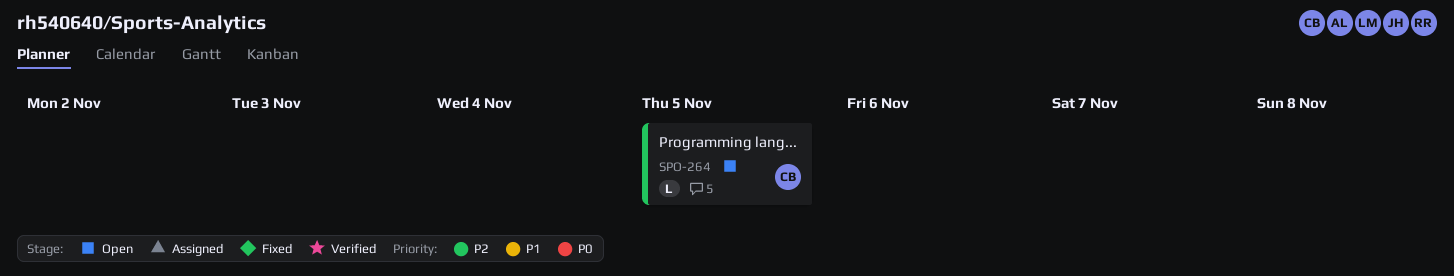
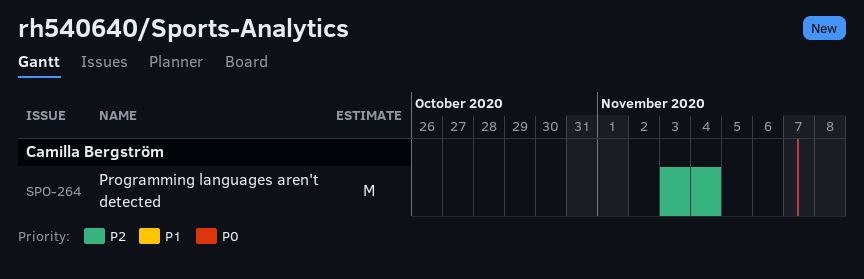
SPO-264, estimate: L -> M
SPO-264, due: Nov 5 -> Nov 4

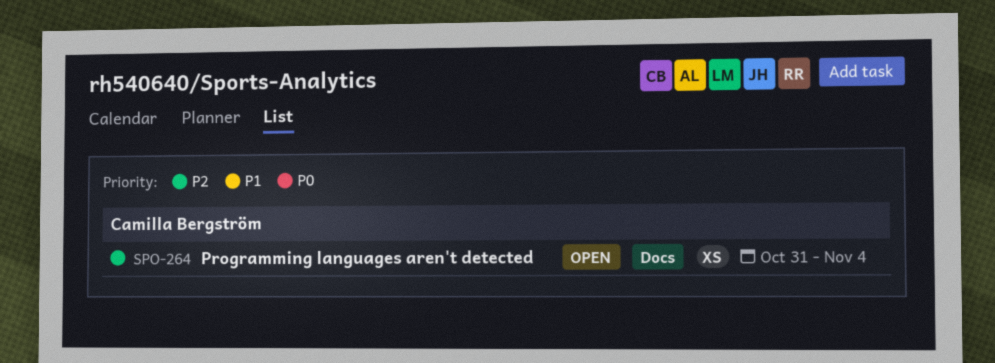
SPO-264, estimate: M -> XS
SPO-264, start: Nov 3 -> Oct 31

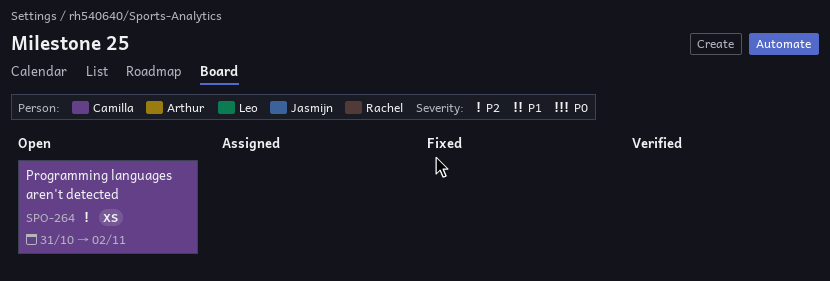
SPO-264, due: Nov 4 -> Nov 2

